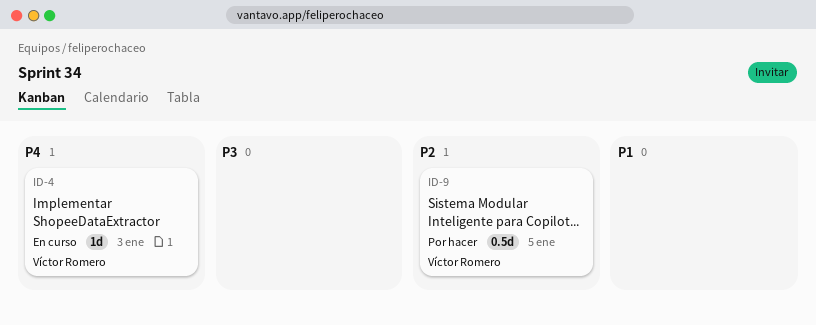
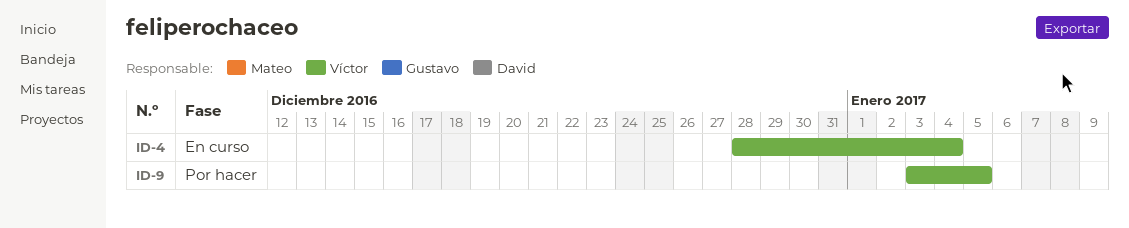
ID-4, due: Jan 3 -> Jan 4

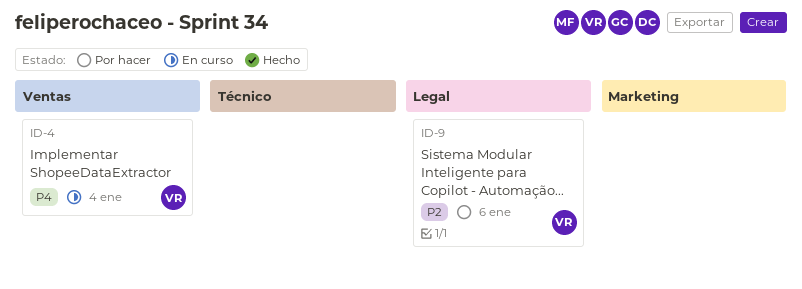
ID-9, due: Jan 5 -> Jan 6

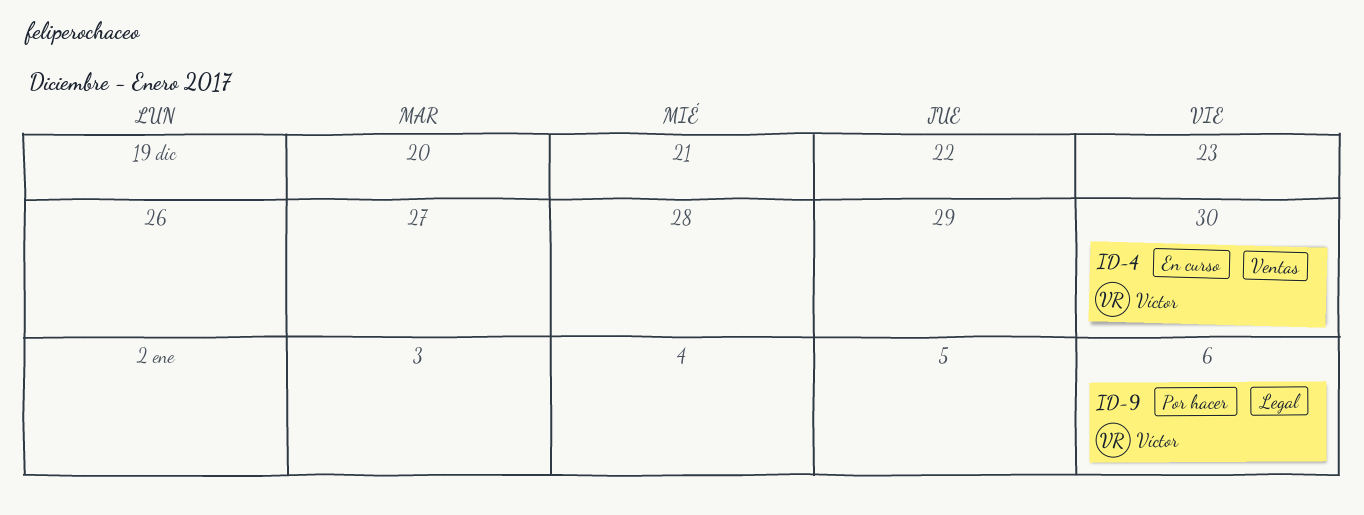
ID-4, due: Jan 4 -> Dec 30

